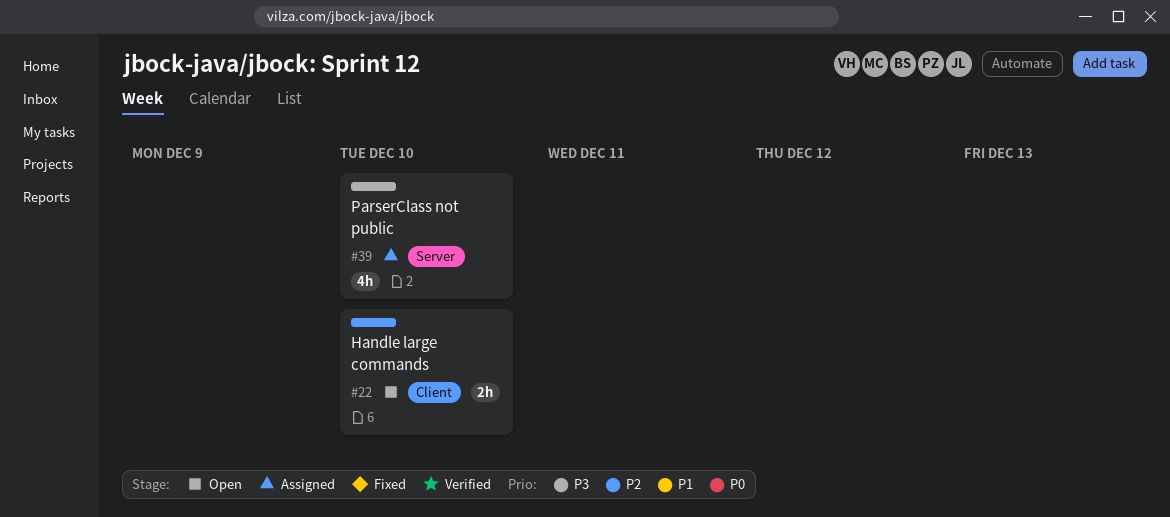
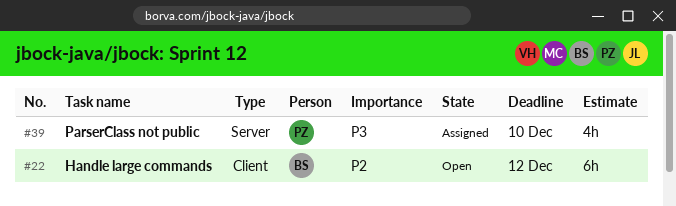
#22, estimate: 2h -> 6h
#22, due: Dec 10 -> Dec 12

